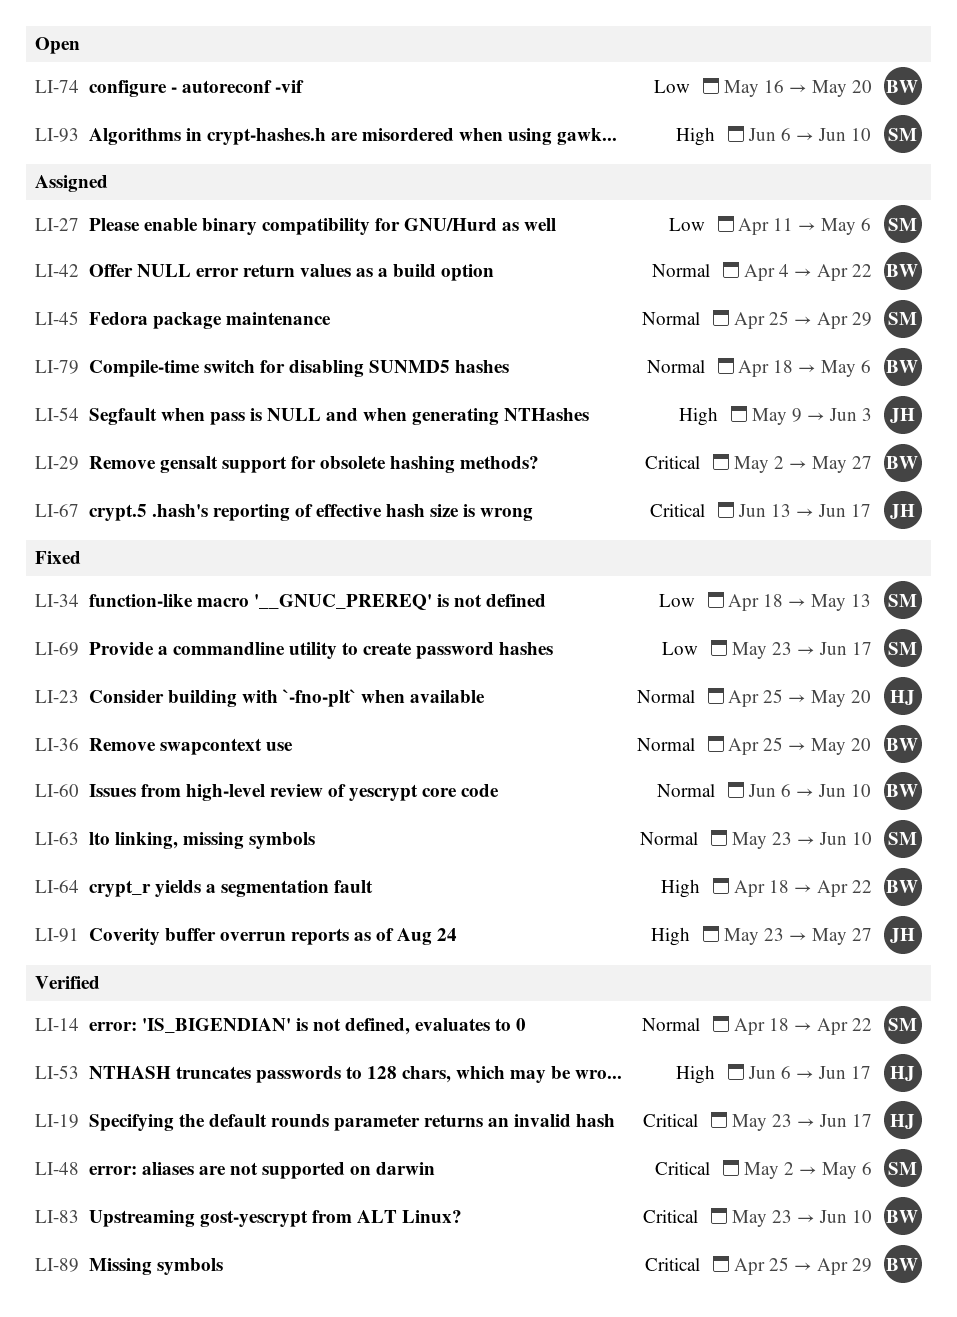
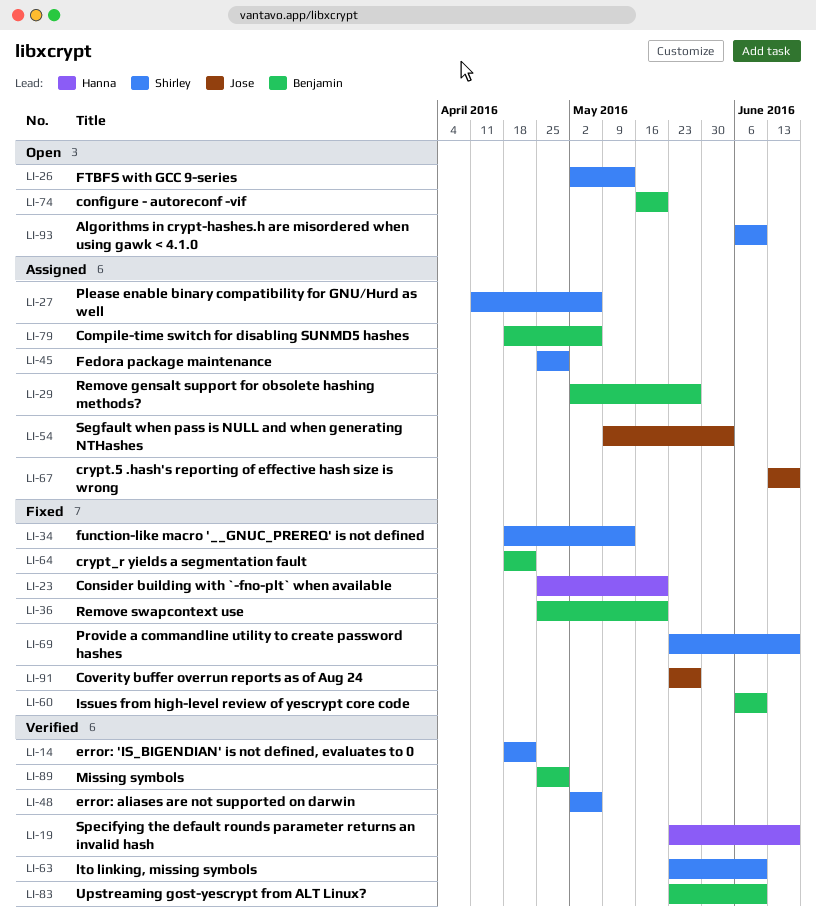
LI-26: none -> present
LI-42: present -> none
LI-53: present -> none
LI-63, status: Fixed -> Verified

